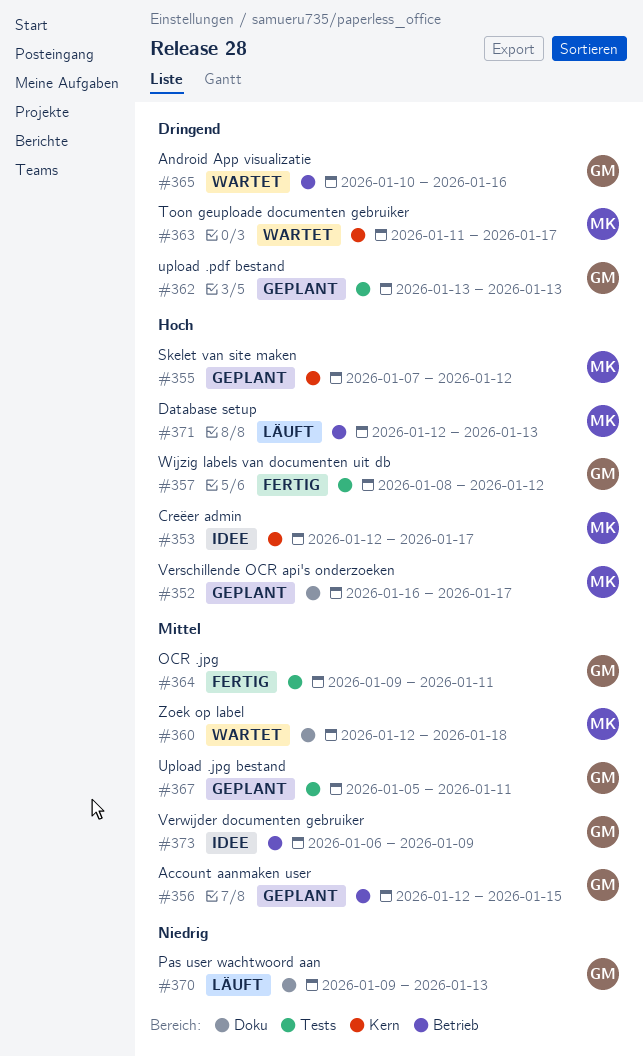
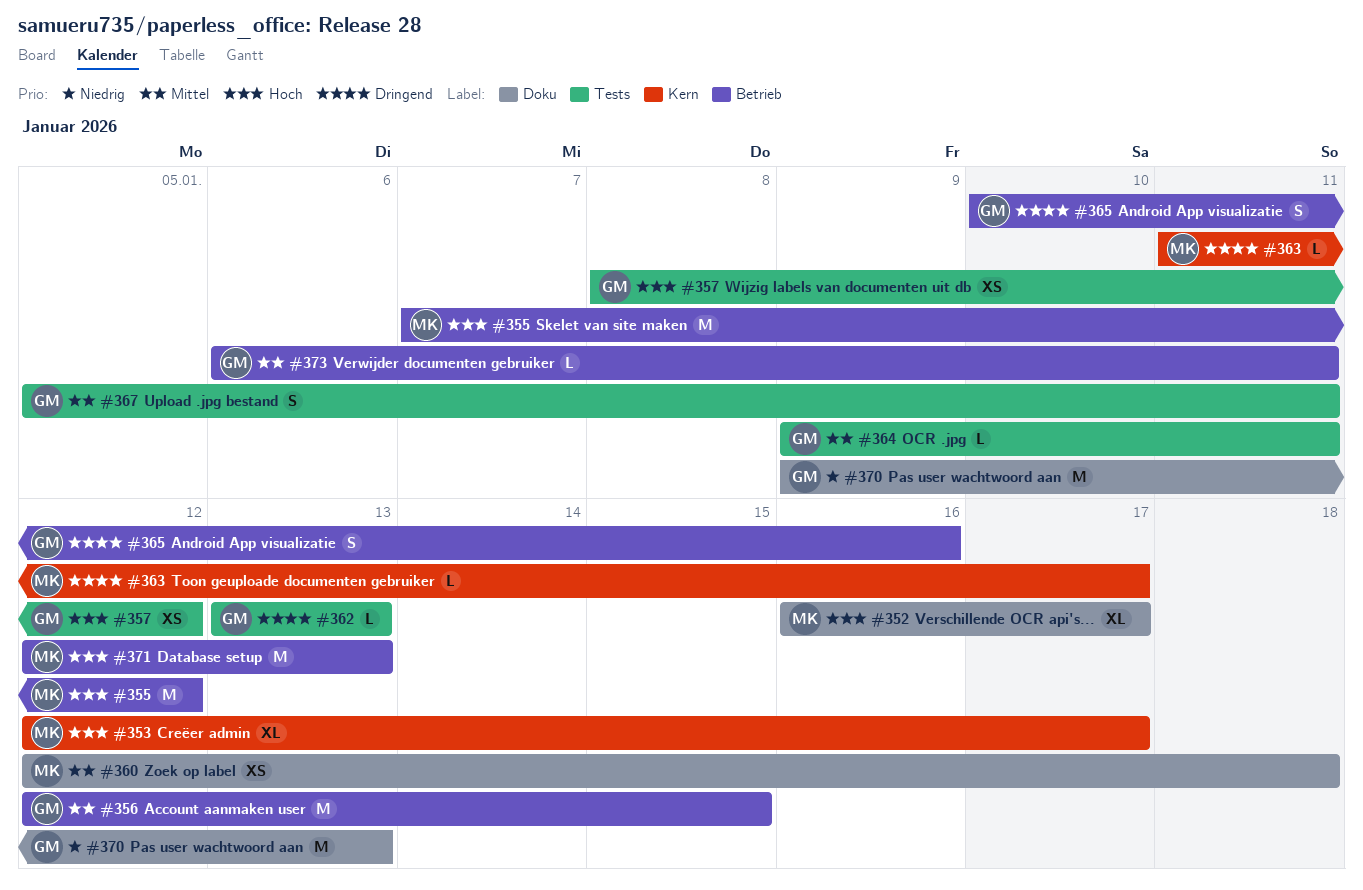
#355, label: Kern -> Betrieb
#373, due: Jan 9 -> Jan 11

